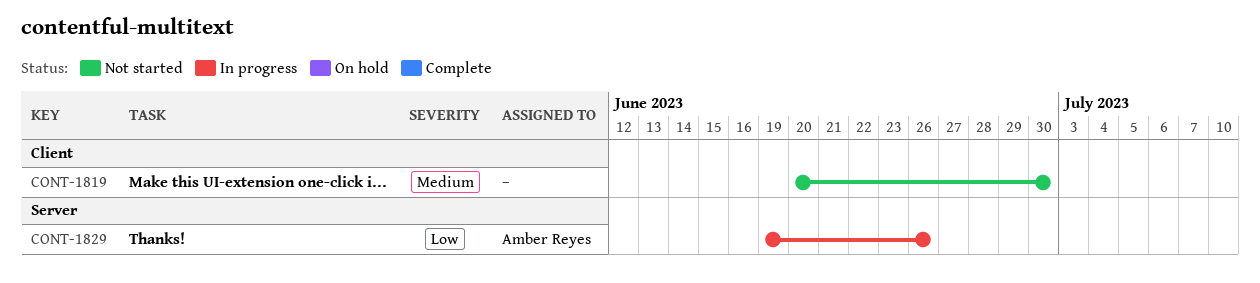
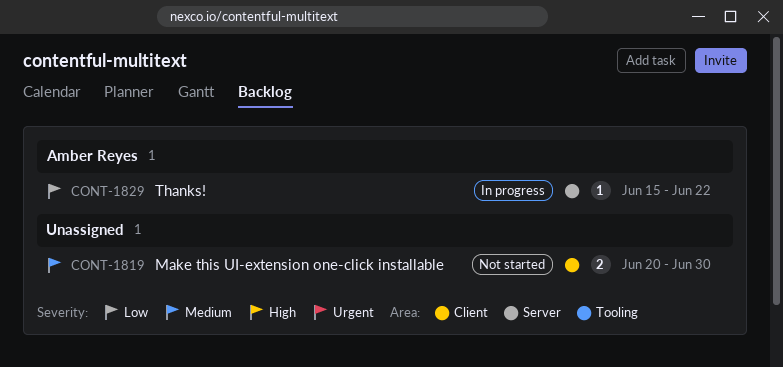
CONT-1829, start: Jun 19 -> Jun 15
CONT-1829, due: Jun 26 -> Jun 22

